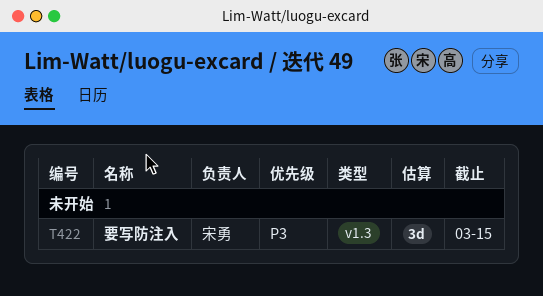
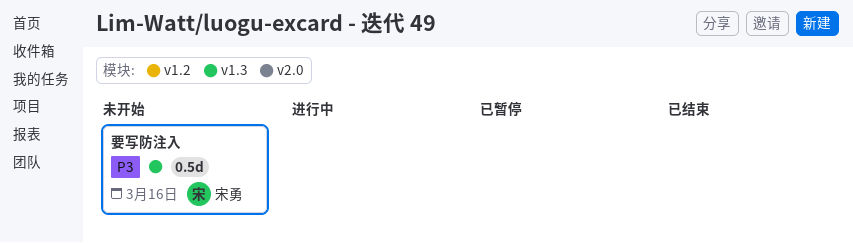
要写防注入, estimate: 3d -> 0.5d
要写防注入, due: Mar 15 -> Mar 16

